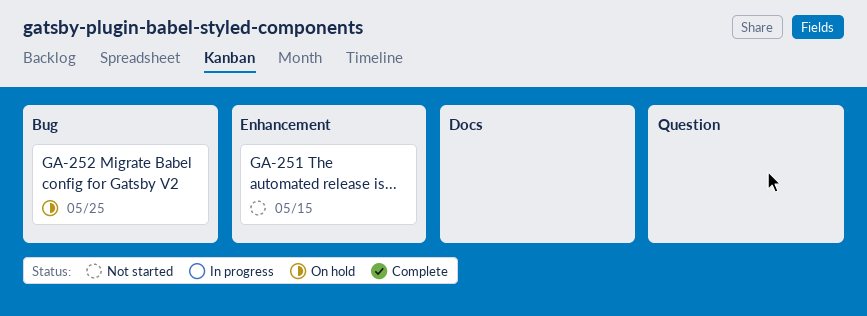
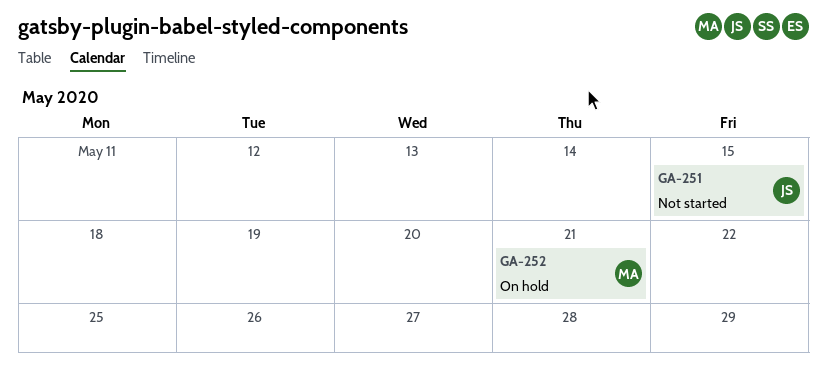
GA-252, due: May 25 -> May 21

